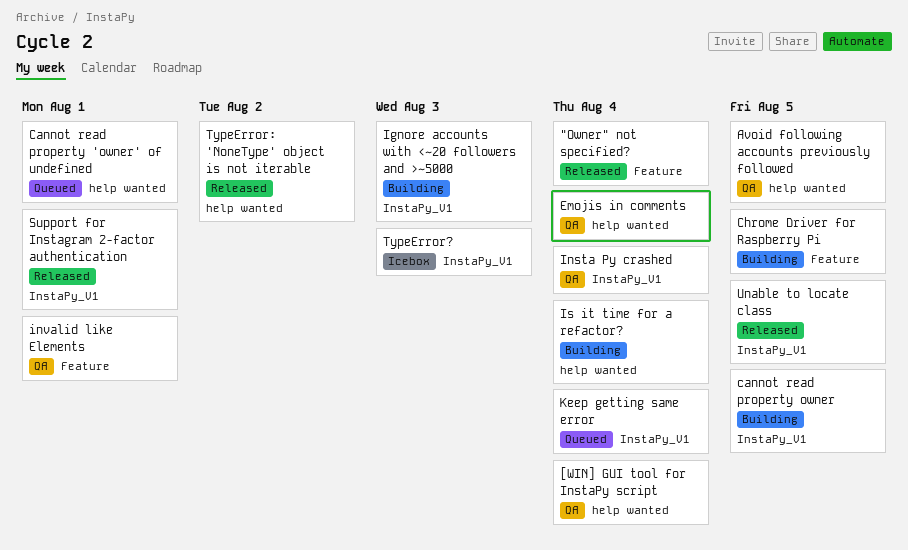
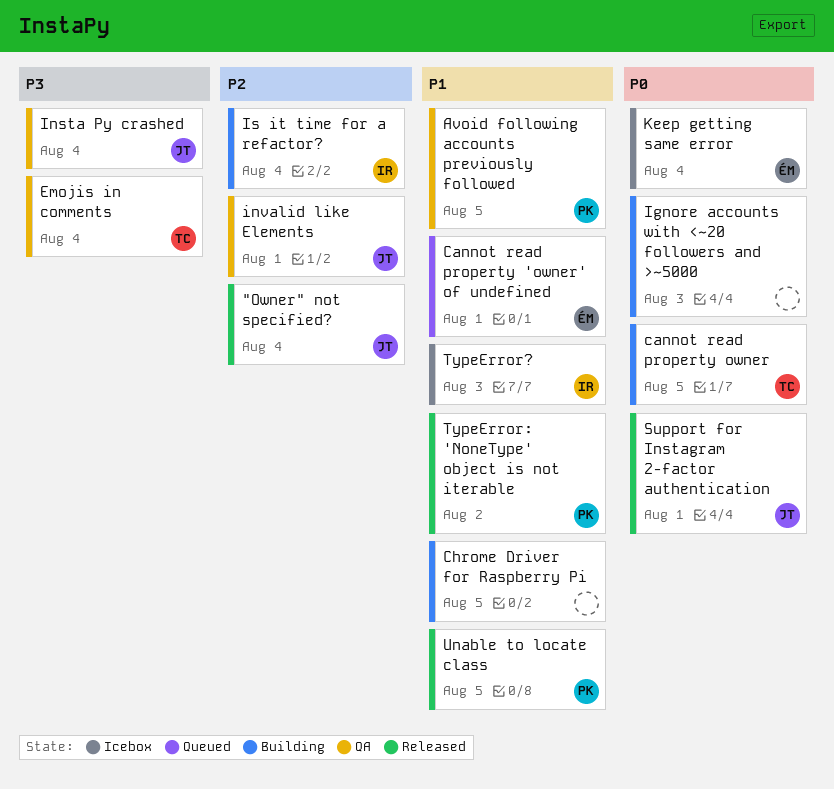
[WIN] GUI tool for InstaPy script: present -> none
Keep getting same error, status: Queued -> Icebox

